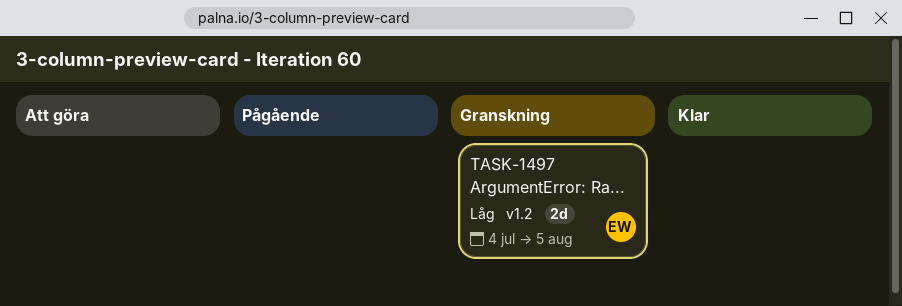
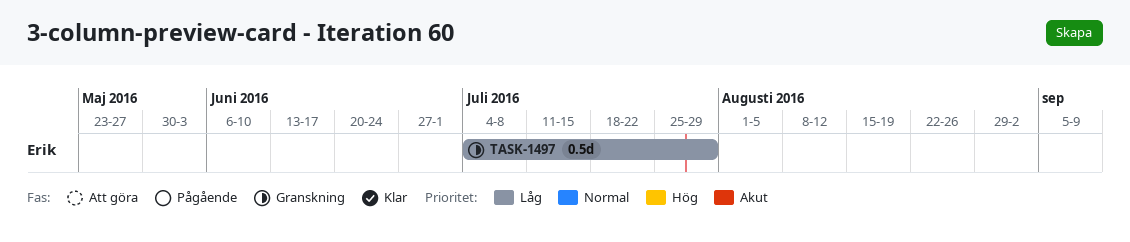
TASK-1497, estimate: 2d -> 0.5d
TASK-1497, due: Aug 5 -> Jul 29

